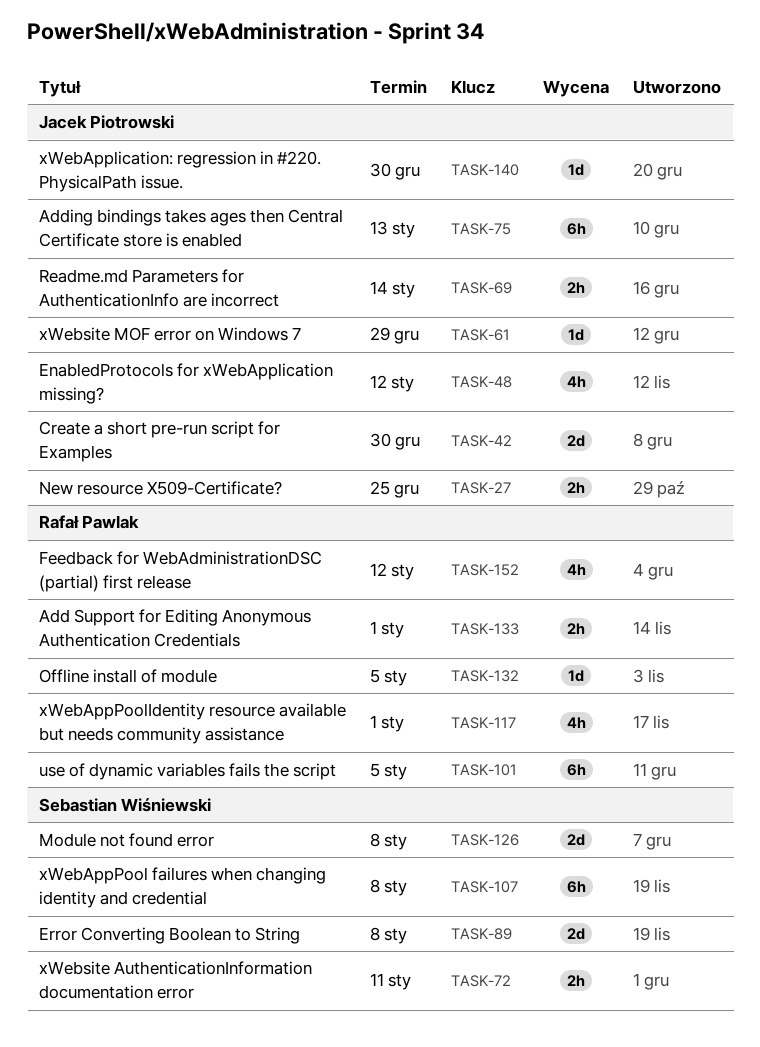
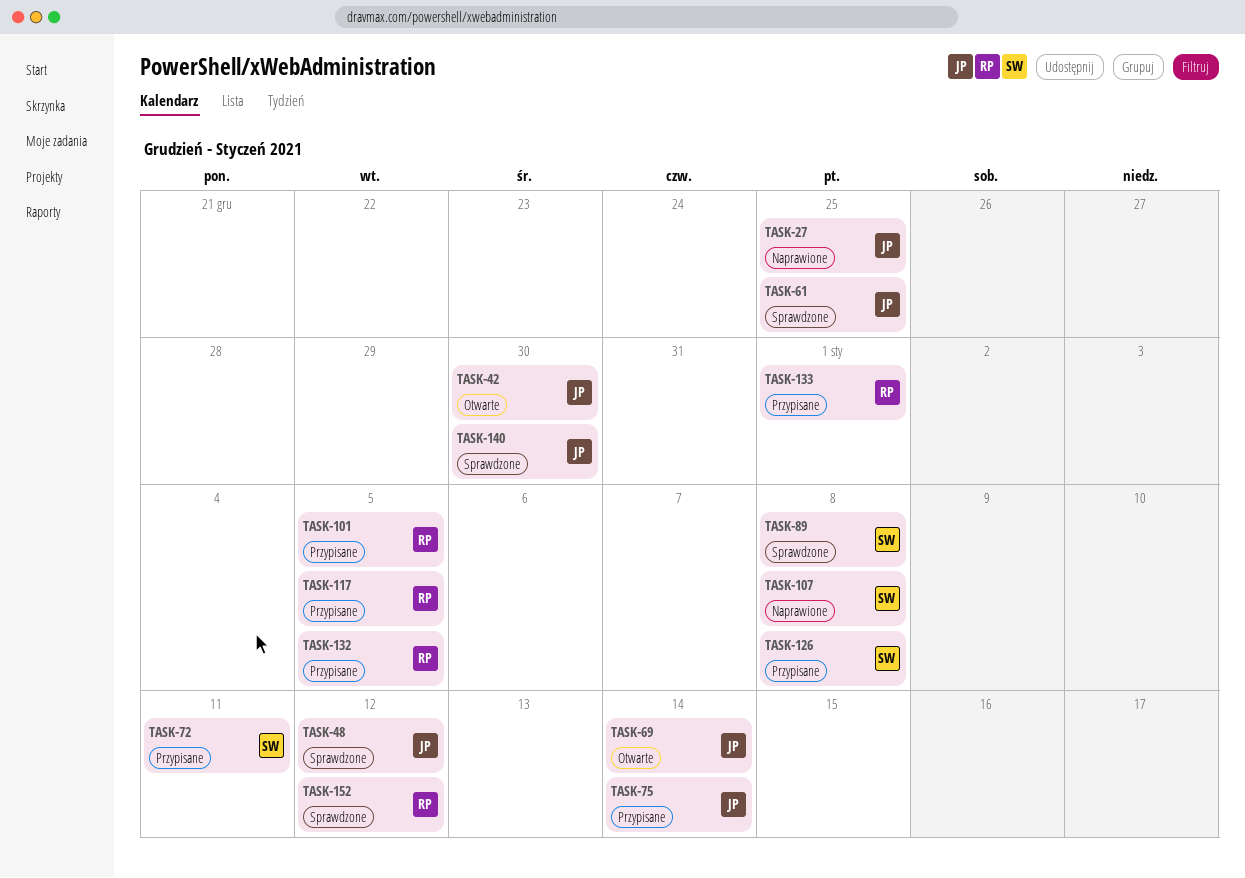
TASK-61, due: Dec 29 -> Dec 25
TASK-75, due: Jan 13 -> Jan 14
TASK-117, due: Jan 1 -> Jan 5

